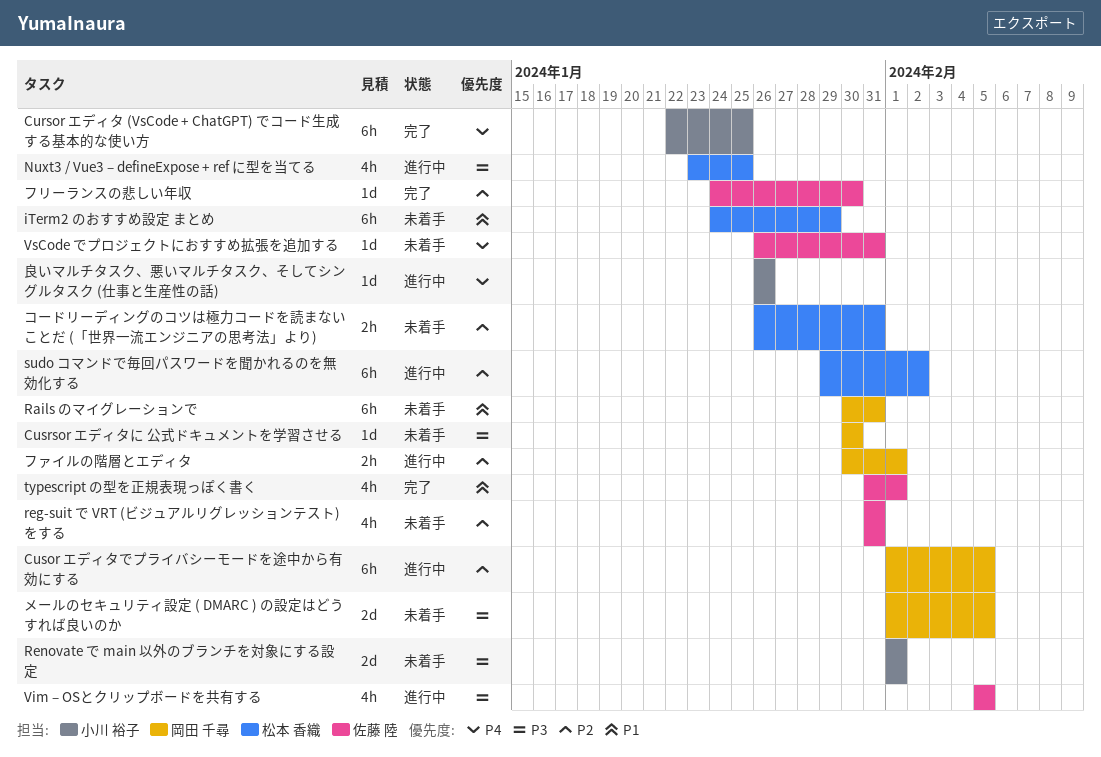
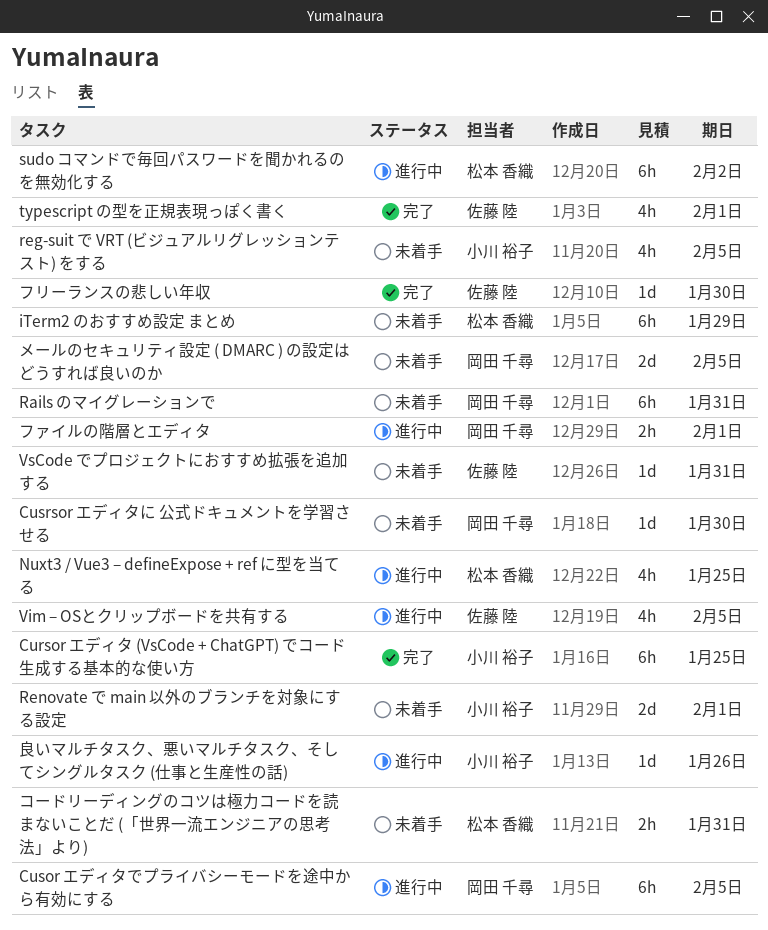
reg-suit で VRT (ビジュアルリグレッションテスト) をする, owner: 佐藤 陸 -> 小川 裕子
reg-suit で VRT (ビジュアルリグレッションテスト) をする, due: Jan 31 -> Feb 5

